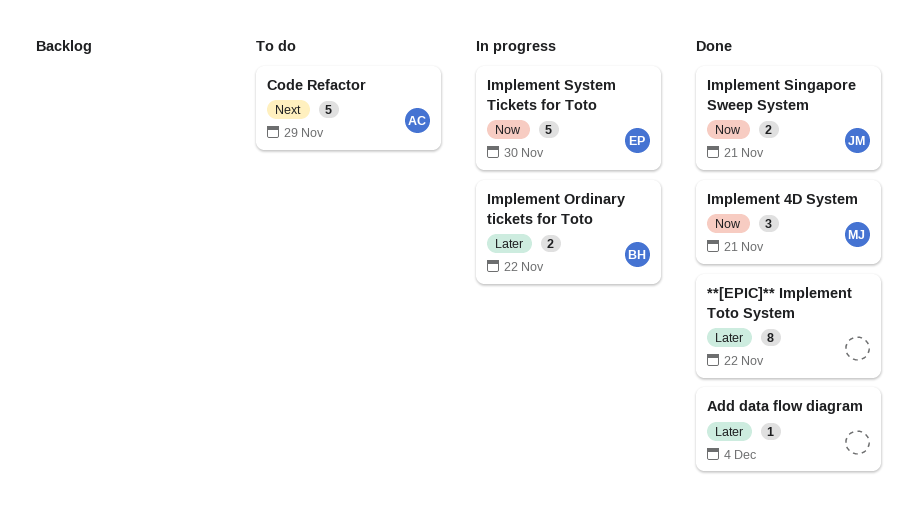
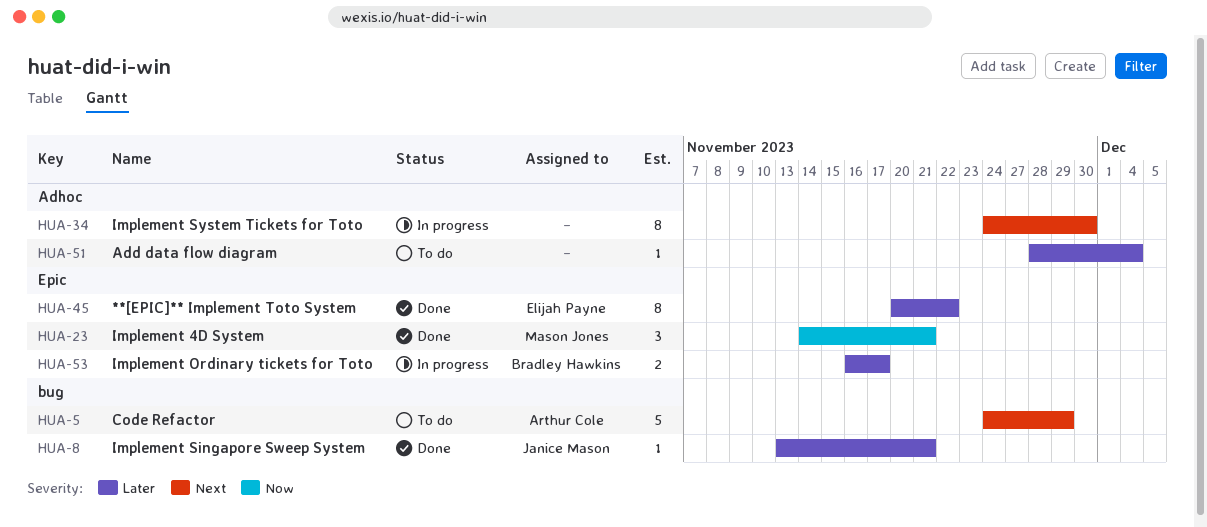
**[EPIC]** Implement Toto System, owner: none -> Elijah Payne
Add data flow diagram, status: Done -> To do
Implement Ordinary tickets for Toto, due: Nov 22 -> Nov 17
Implement Singapore Sweep System, priority: Now -> Later
Implement Singapore Sweep System, estimate: 2 -> 1
Implement System Tickets for Toto, owner: Elijah Payne -> none
Implement System Tickets for Toto, priority: Now -> Next
Implement System Tickets for Toto, estimate: 5 -> 8

